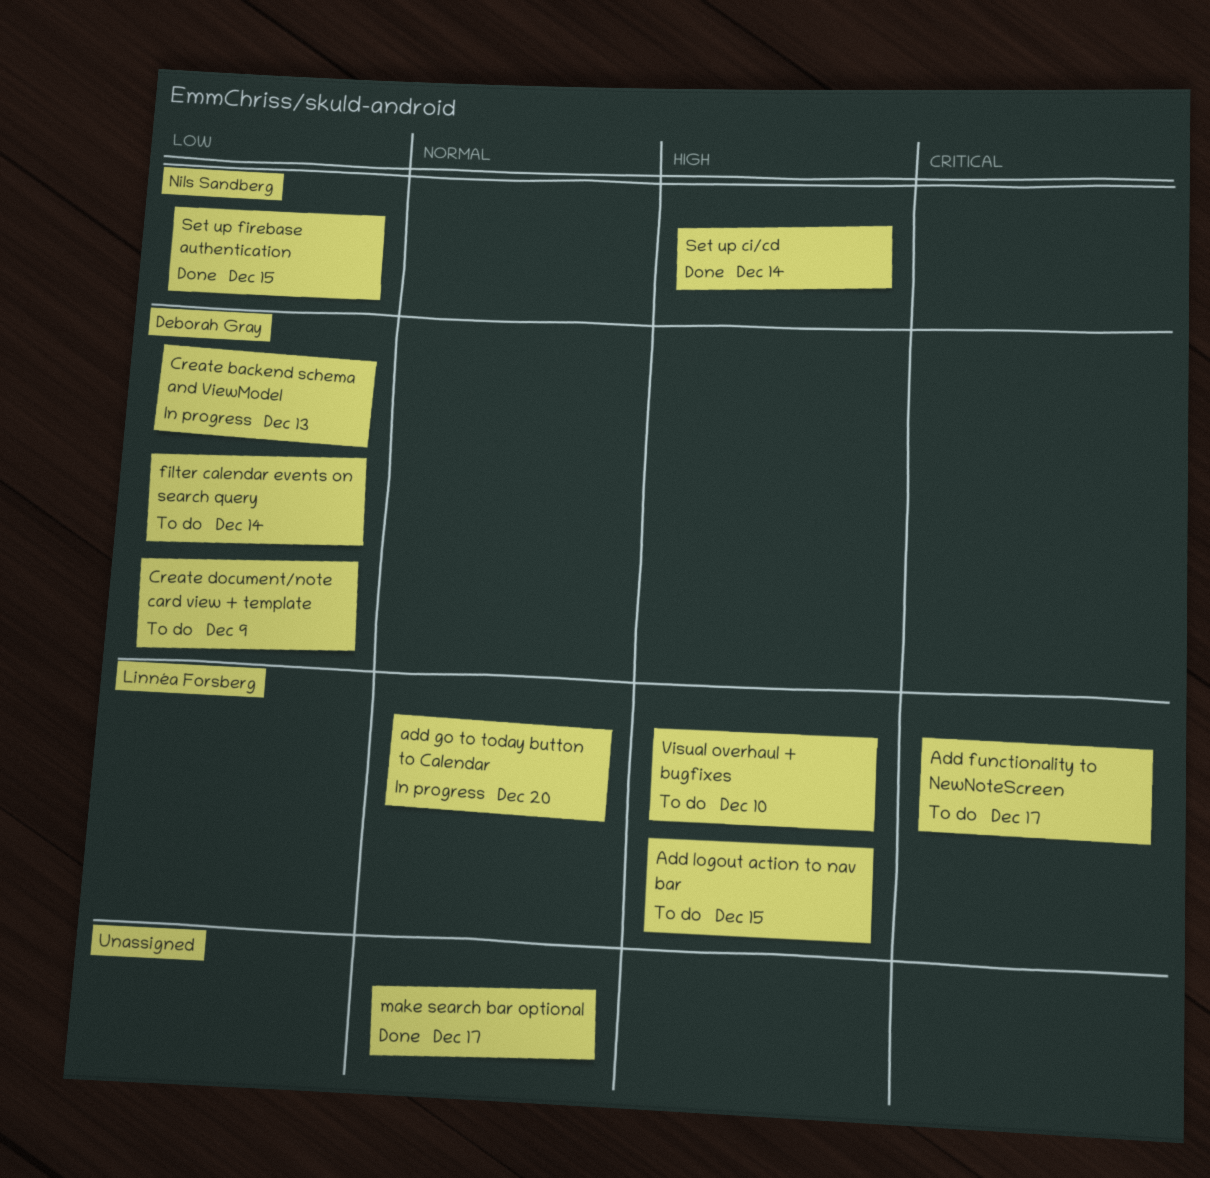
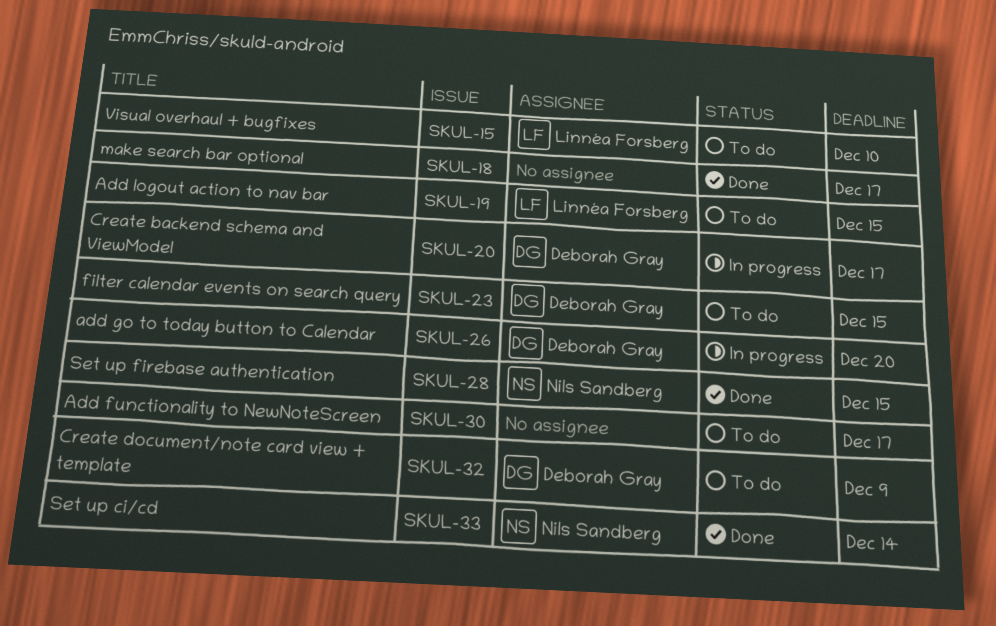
Add functionality to NewNoteScreen, owner: Linnéa Forsberg -> none
add go to today button to Calendar, owner: Linnéa Forsberg -> Deborah Gray
Create backend schema and ViewModel, due: Dec 13 -> Dec 17
filter calendar events on search query, due: Dec 14 -> Dec 15

